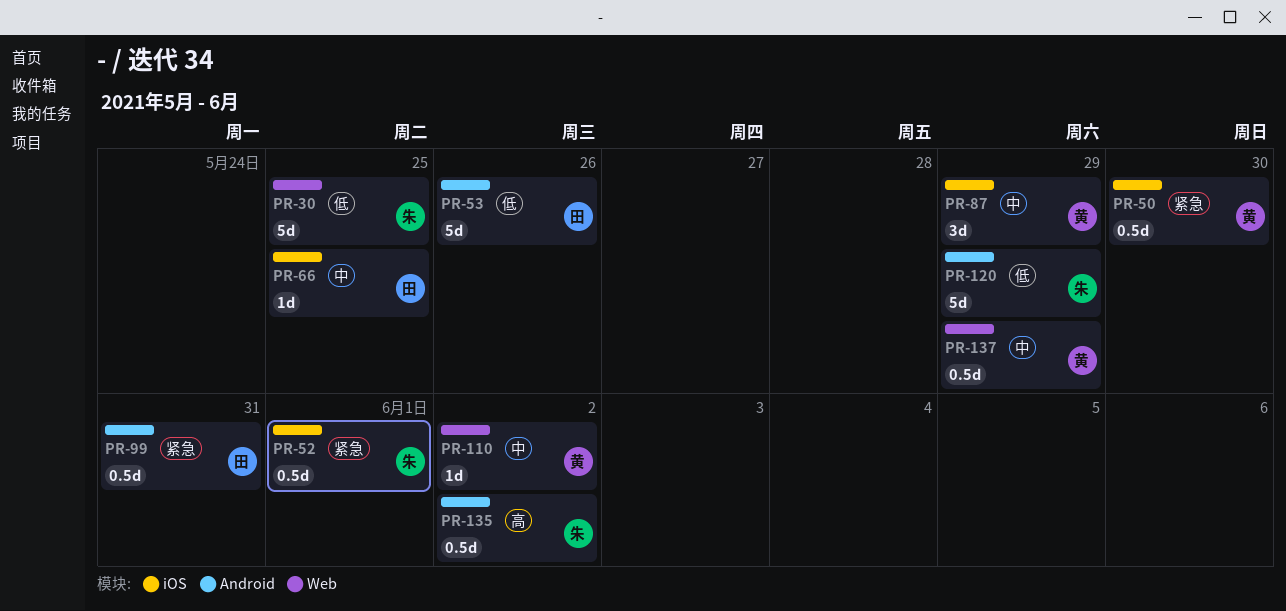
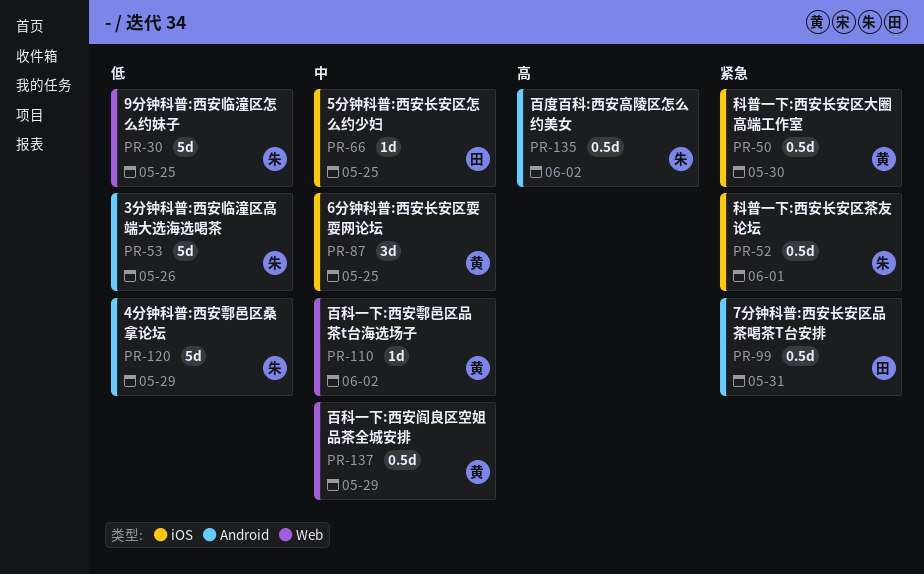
PR-53, owner: 田 -> 朱
PR-87, due: May 29 -> May 25

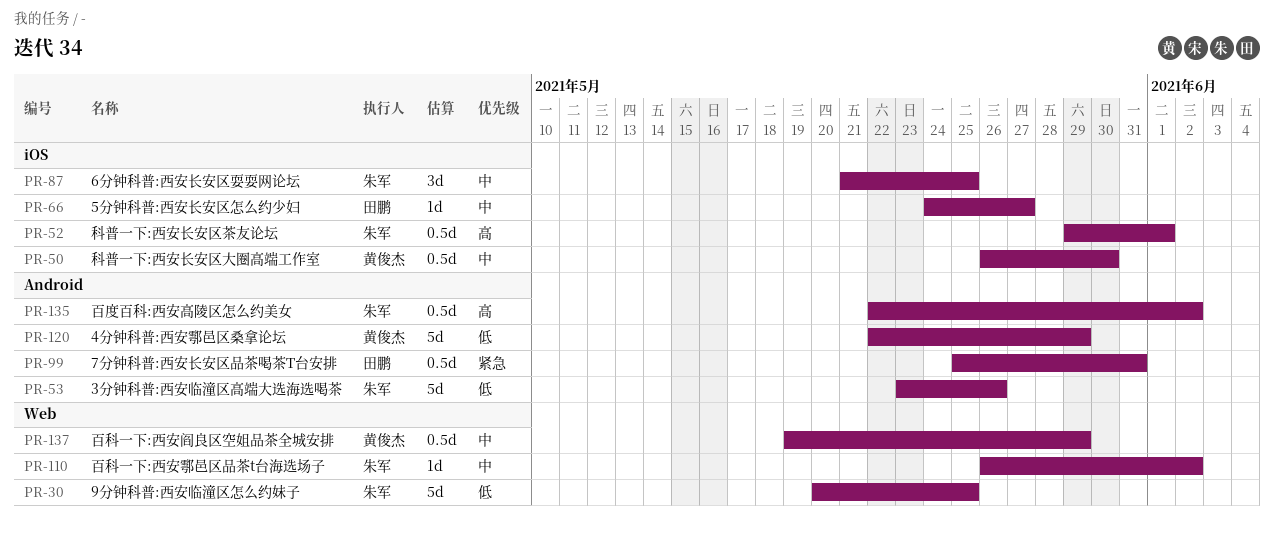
PR-50, priority: 紧急 -> 中
PR-52, priority: 紧急 -> 高
PR-66, due: May 25 -> May 27
PR-87, owner: 黄俊杰 -> 朱军
PR-110, owner: 黄俊杰 -> 朱军
PR-120, owner: 朱军 -> 黄俊杰

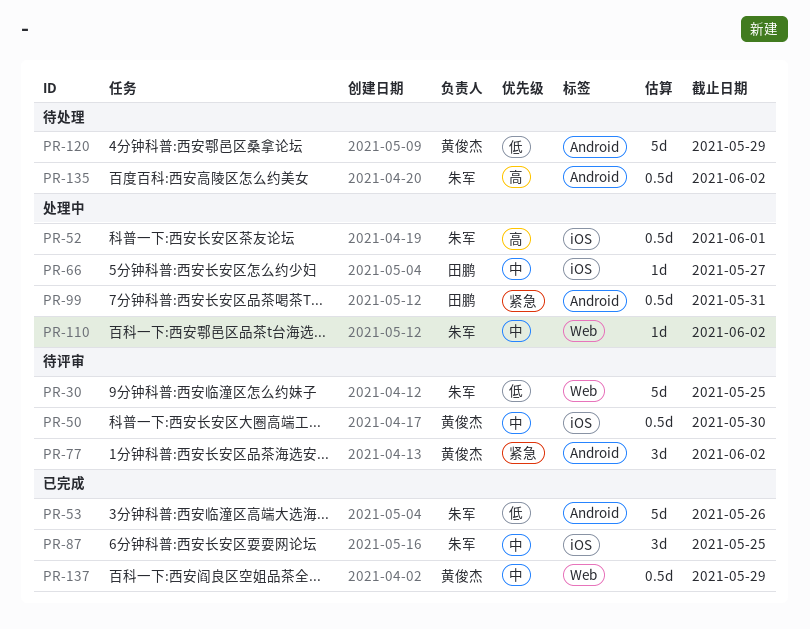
PR-77: none -> present

